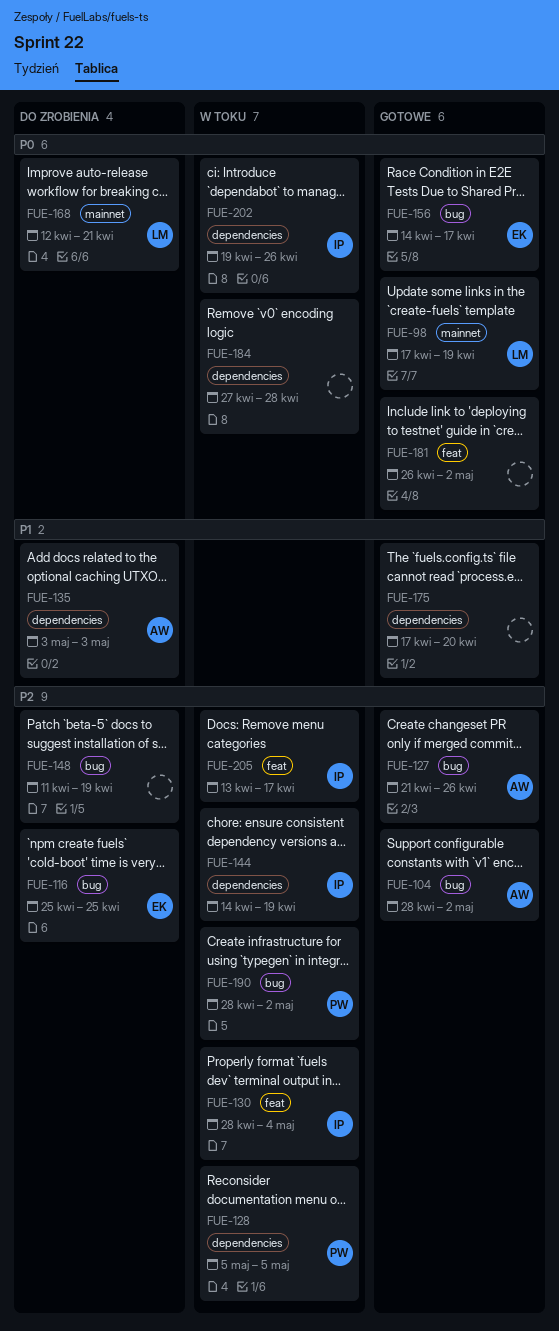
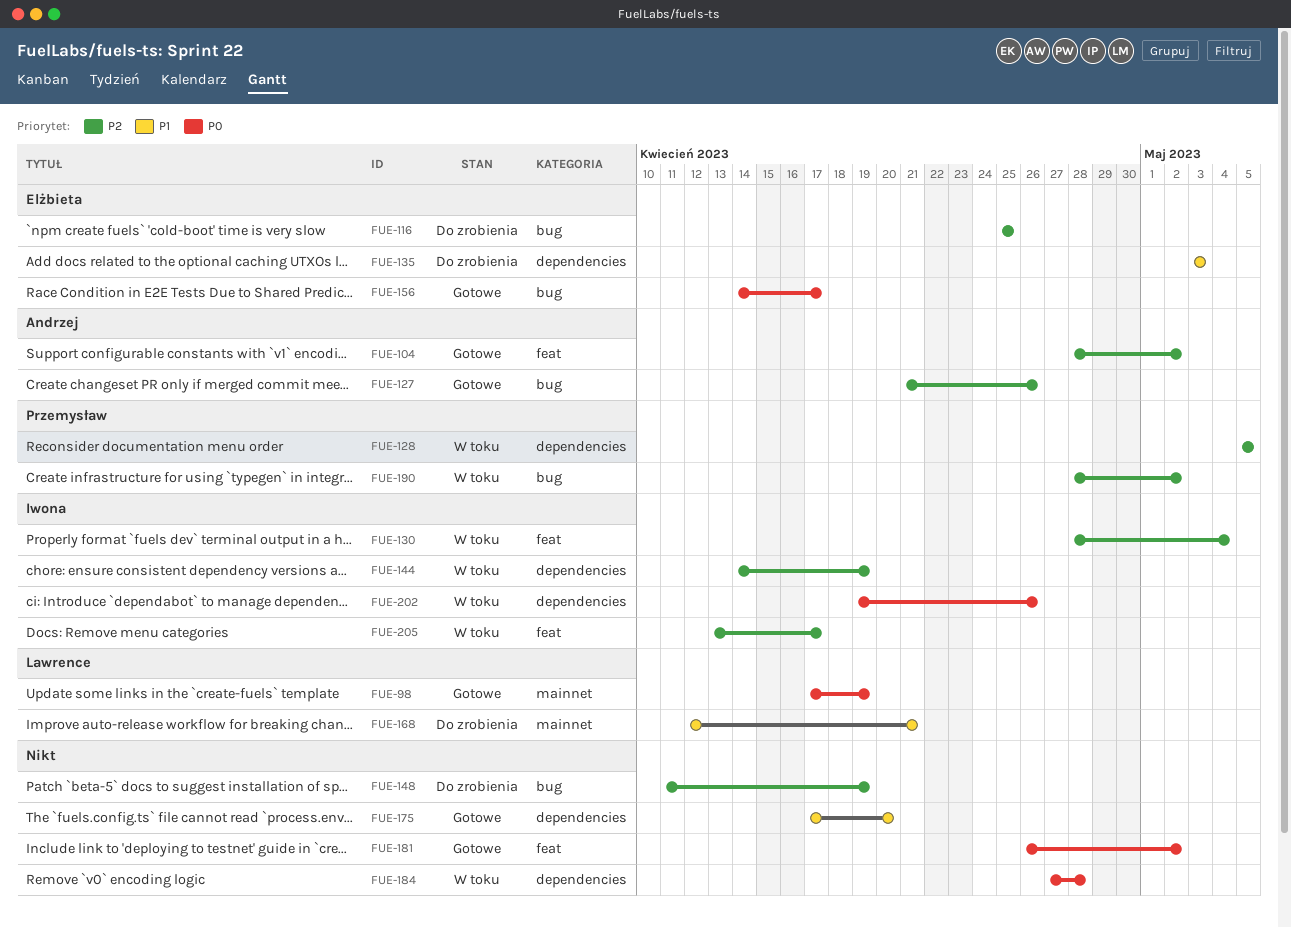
FUE-104, label: bug -> feat
FUE-135, owner: Andrzej -> Elżbieta
FUE-168, priority: P0 -> P1

